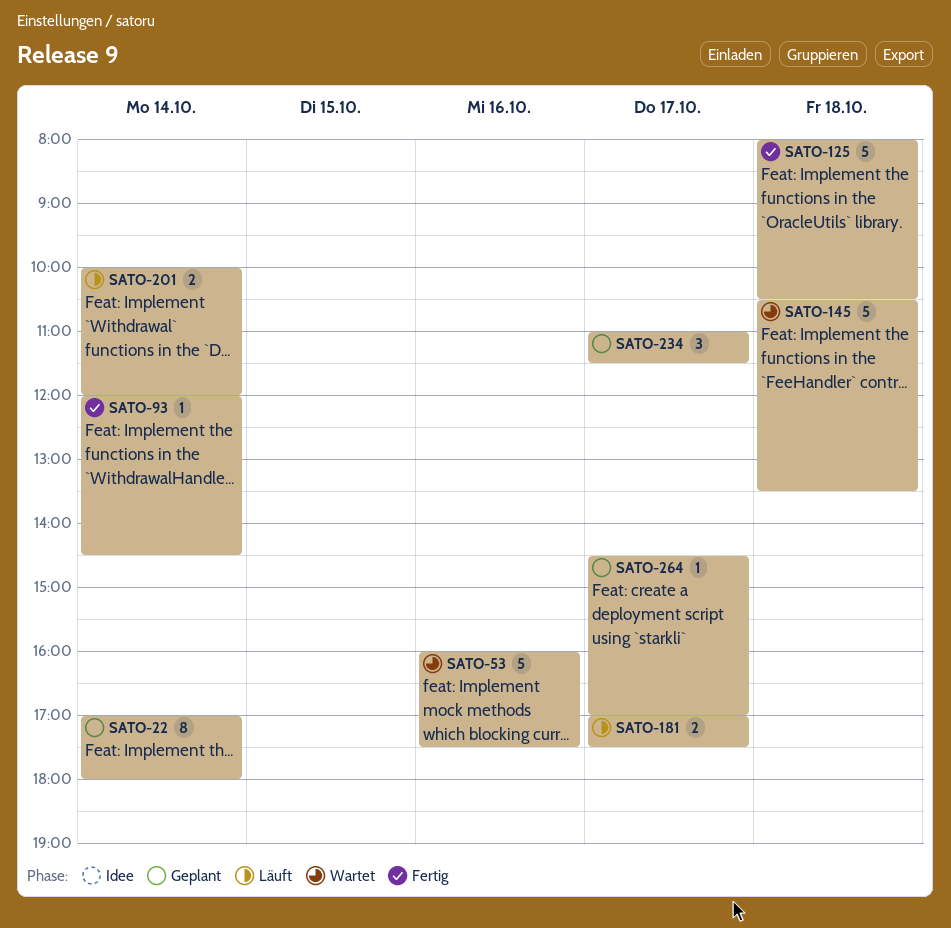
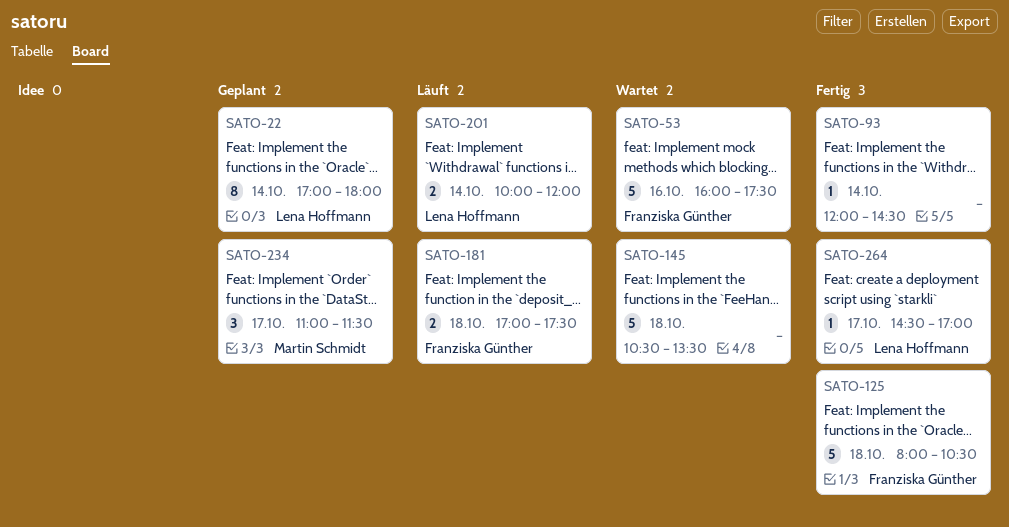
SATO-181, day: Oct 17 -> Oct 18
SATO-264, status: Geplant -> Fertig

